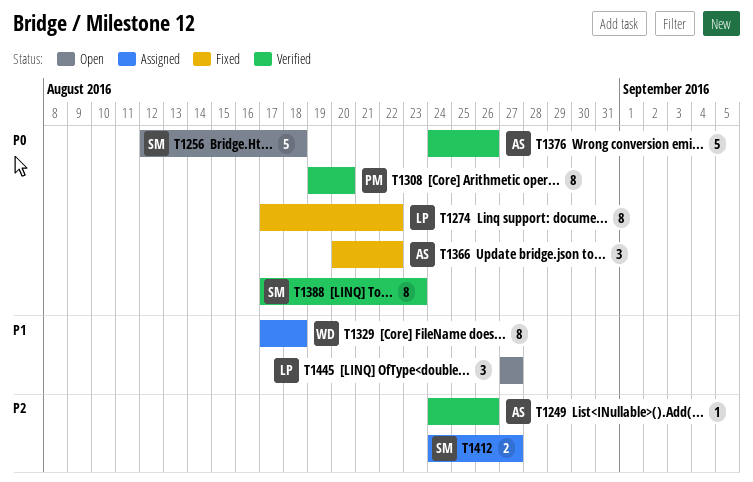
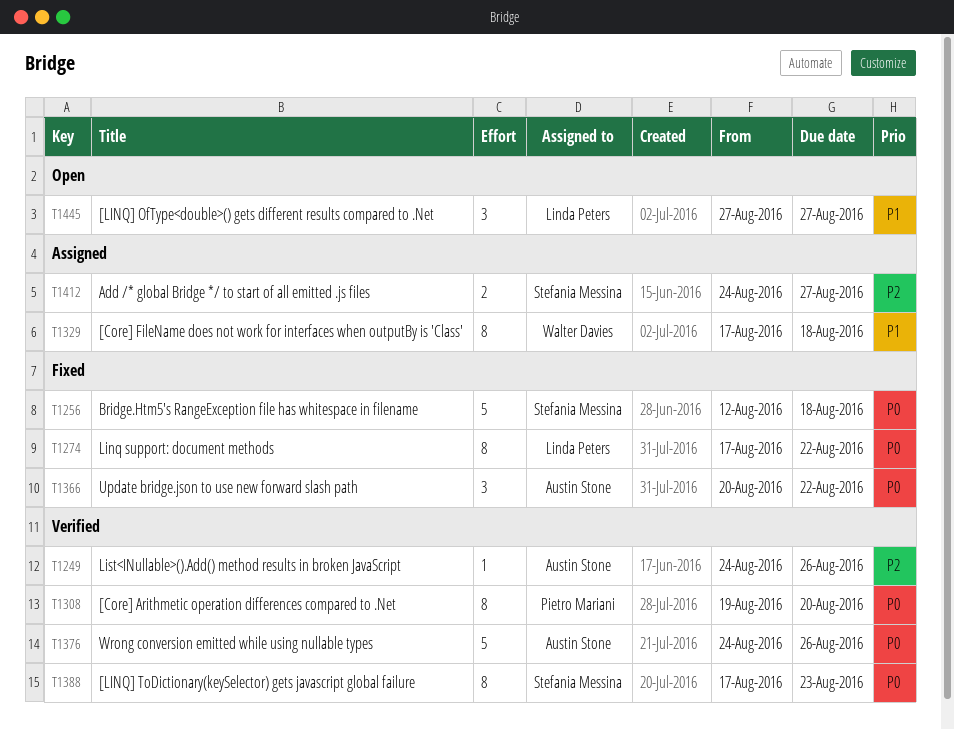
T1256, status: Open -> Fixed

